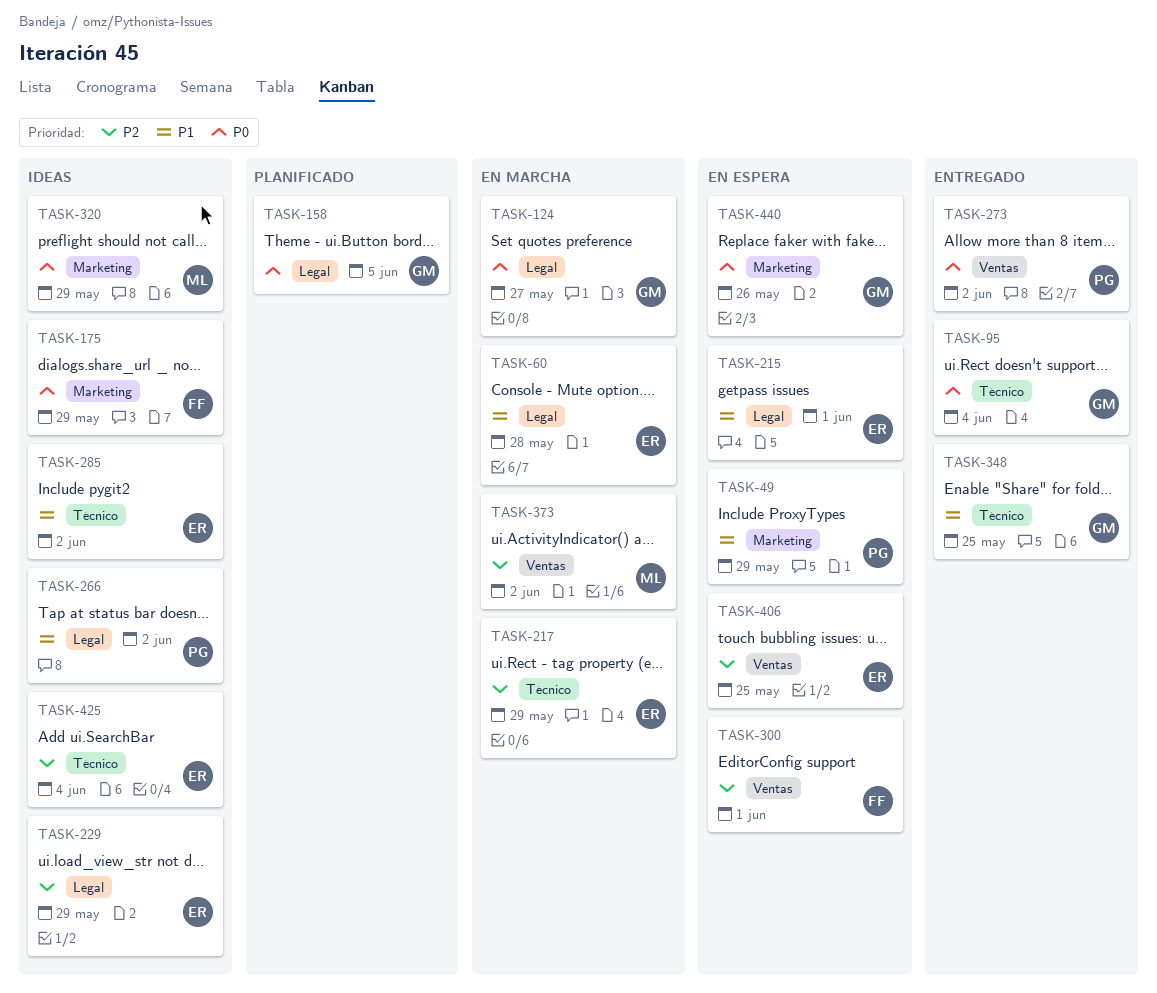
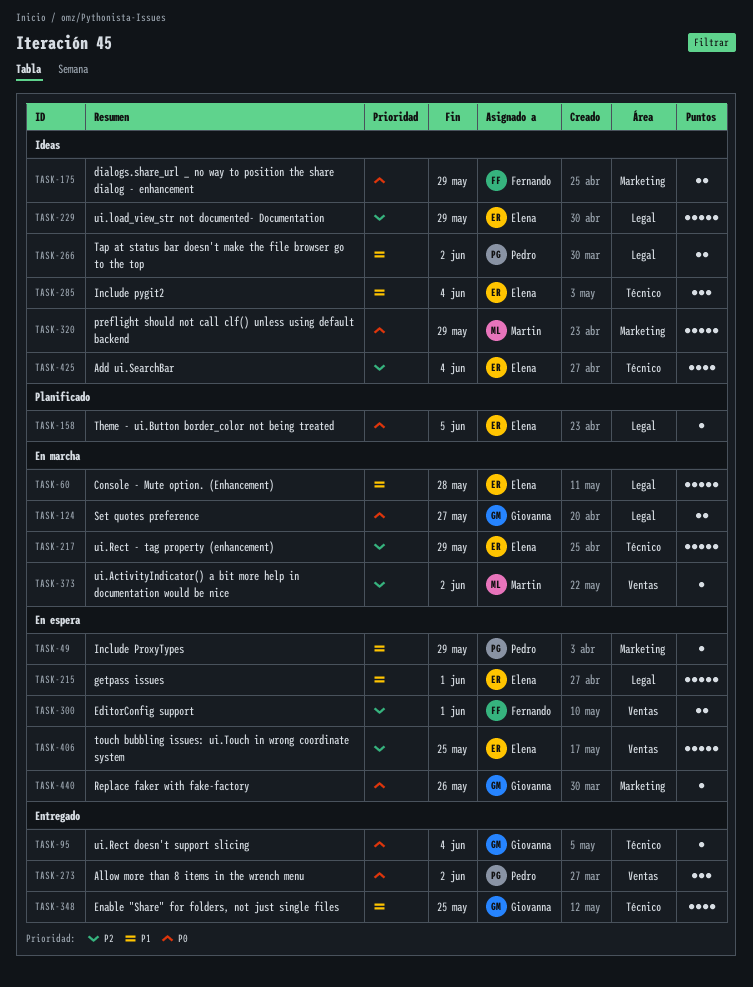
TASK-158, owner: Giovanna -> Elena
TASK-285, due: Jun 2 -> Jun 4

